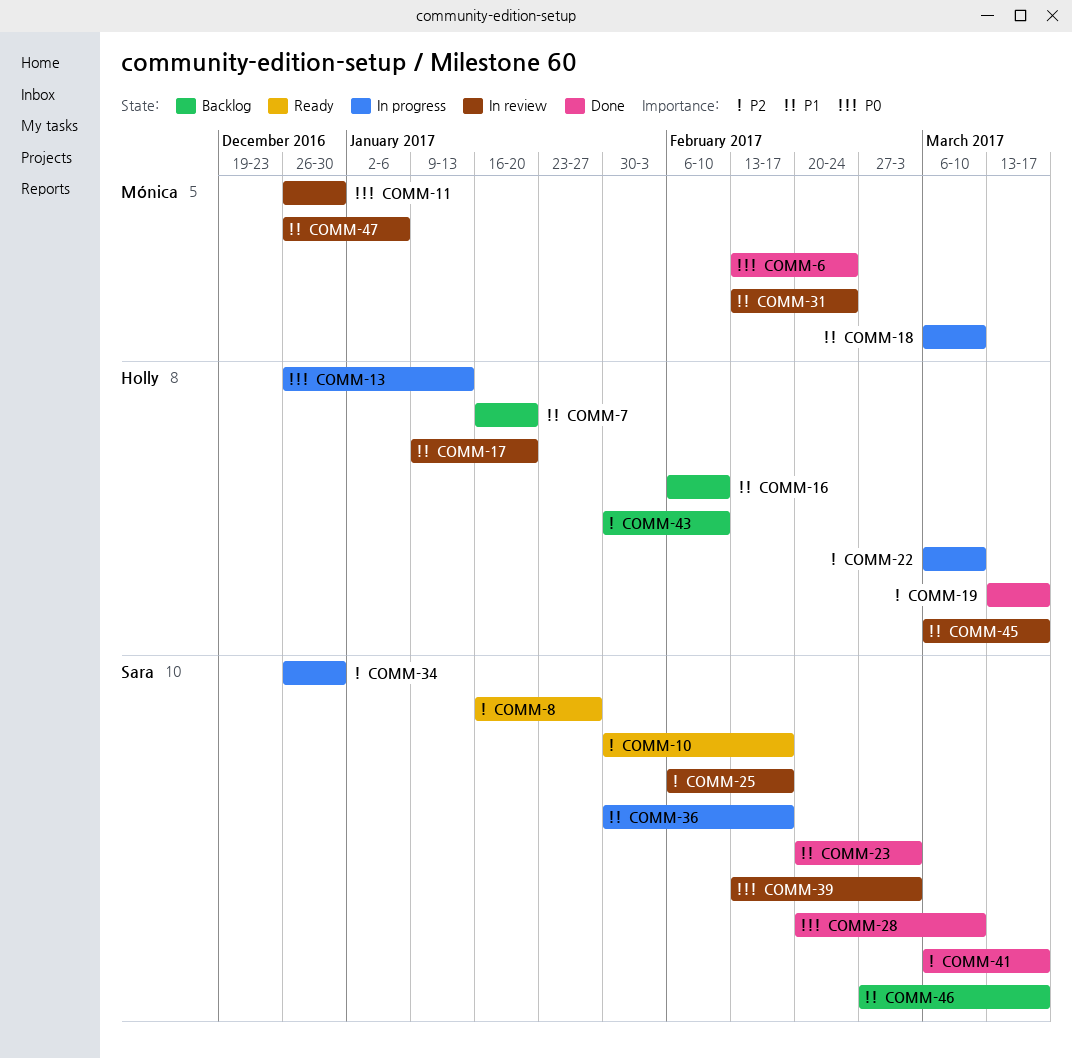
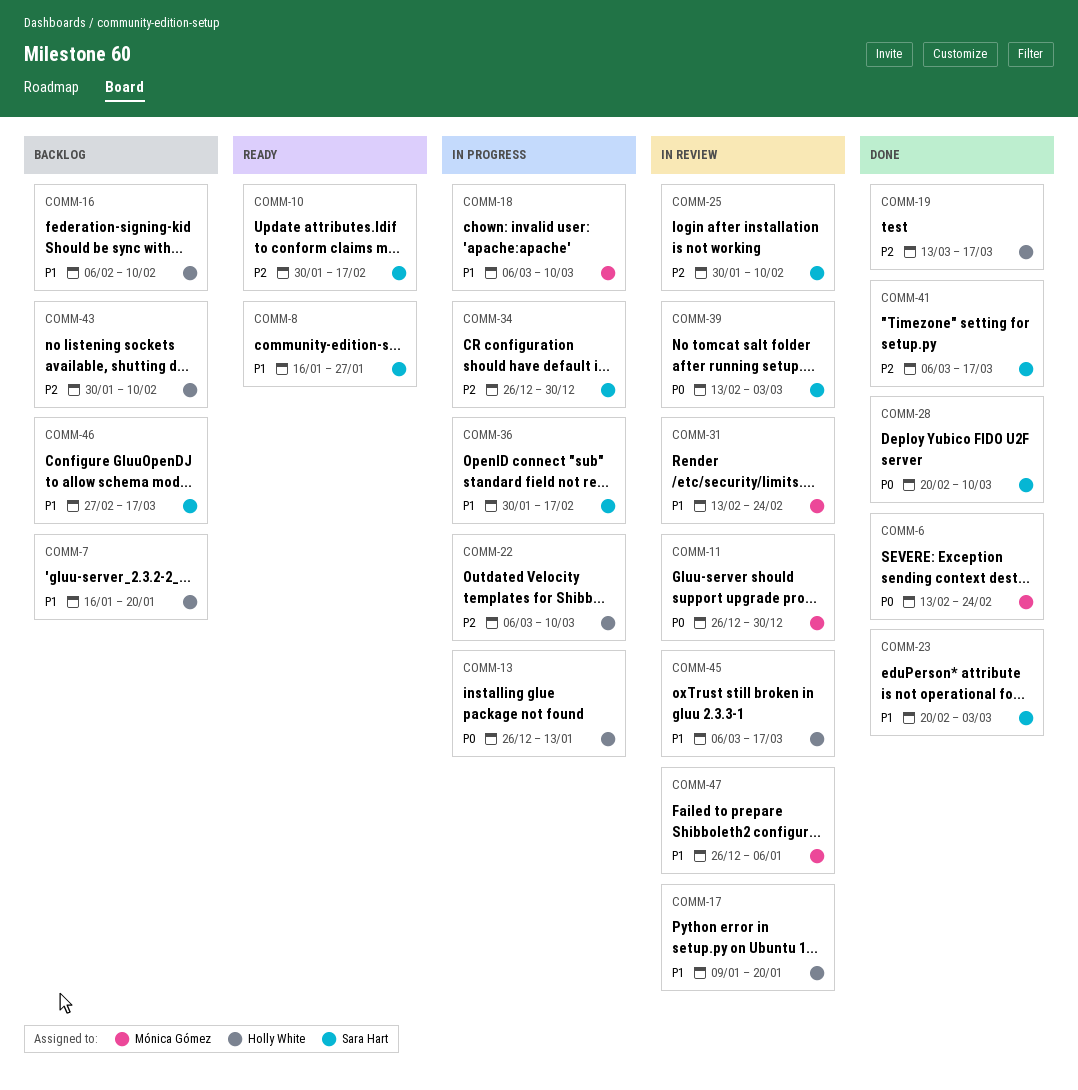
COMM-8, priority: P2 -> P1
COMM-25, start: Feb 6 -> Jan 30
COMM-25, due: Feb 17 -> Feb 10

